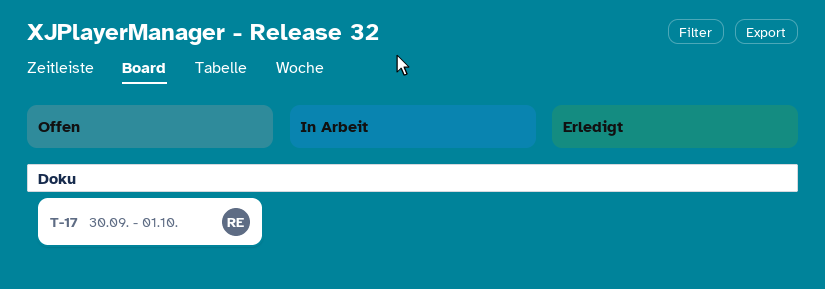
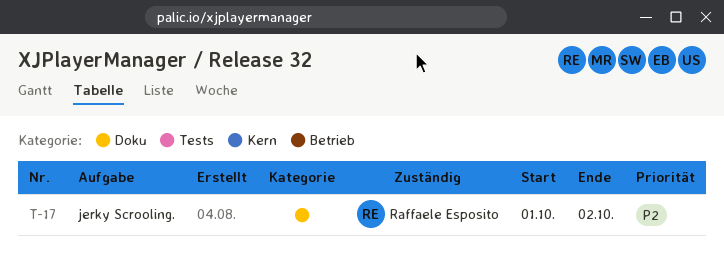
T-17, start: Sep 30 -> Oct 1
T-17, due: Oct 1 -> Oct 2

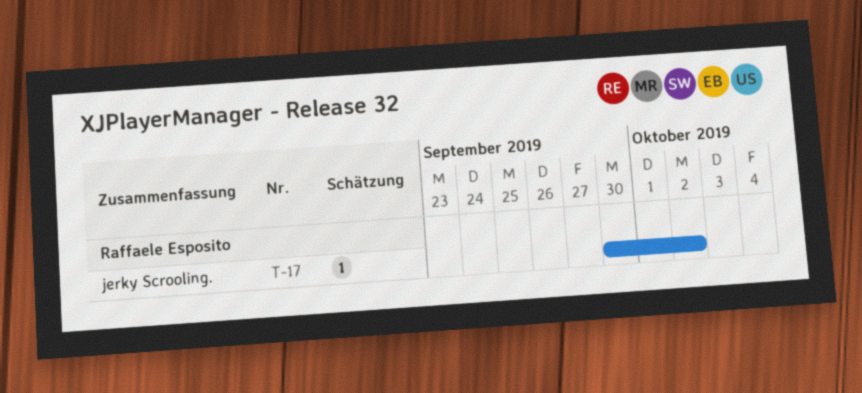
T-17, start: Oct 1 -> Sep 30

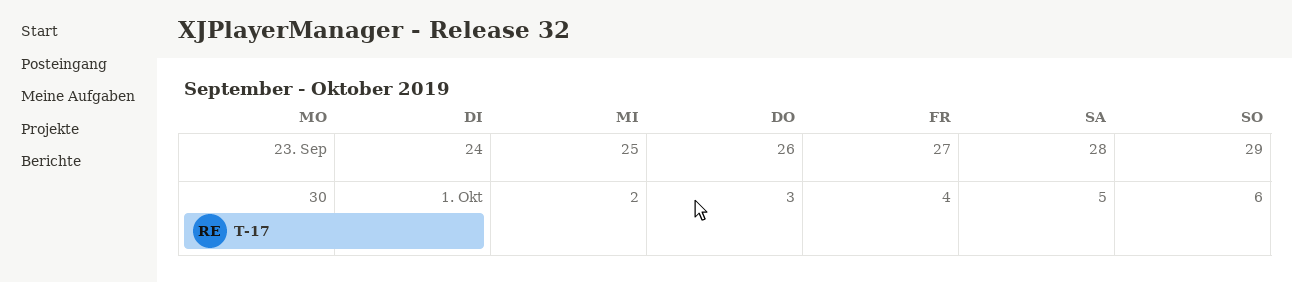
T-17, due: Oct 2 -> Oct 1

